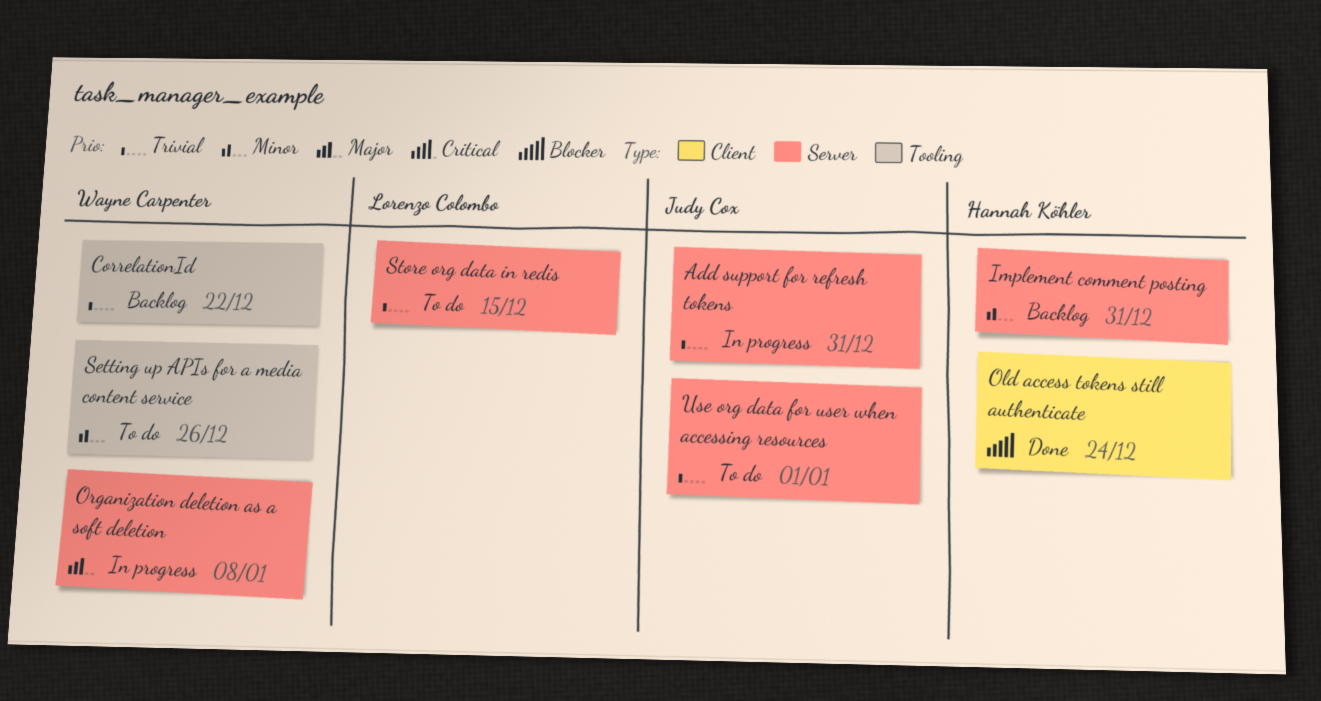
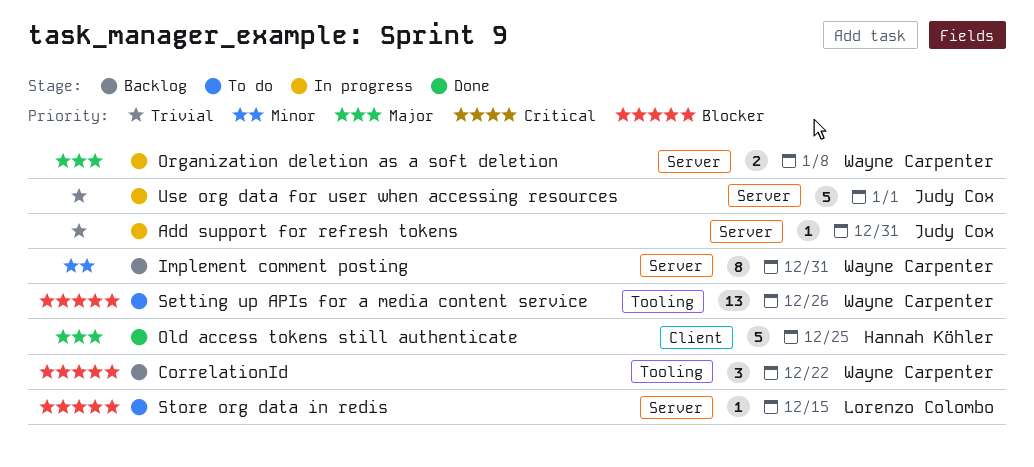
CorrelationId, priority: Trivial -> Blocker
Implement comment posting, owner: Hannah Köhler -> Wayne Carpenter
Old access tokens still authenticate, priority: Blocker -> Major
Old access tokens still authenticate, due: Dec 24 -> Dec 25
Setting up APIs for a media content service, priority: Minor -> Blocker
Store org data in redis, priority: Trivial -> Blocker
Use org data for user when accessing resources, status: To do -> In progress

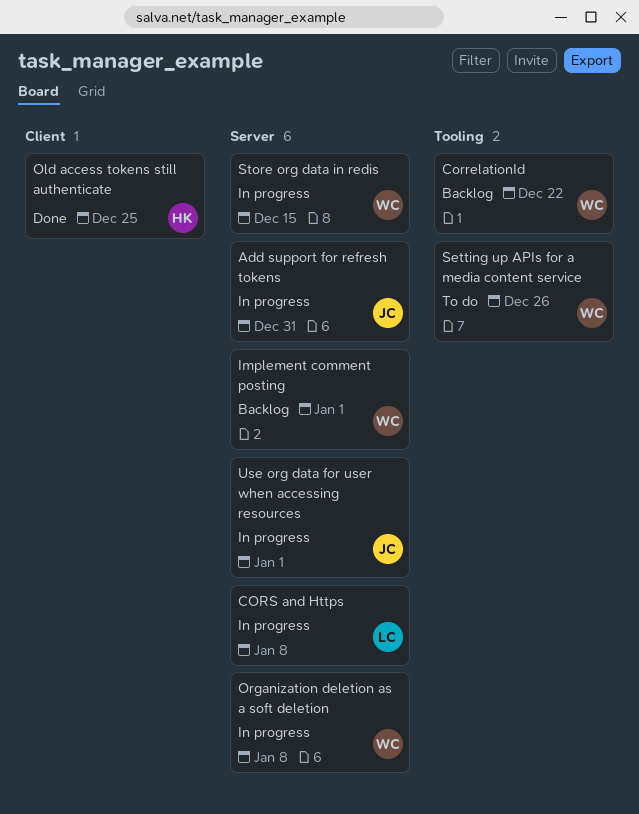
CORS and Https: none -> present
Implement comment posting, due: Dec 31 -> Jan 1
Store org data in redis, status: To do -> In progress
Store org data in redis, owner: Lorenzo Colombo -> Wayne Carpenter

